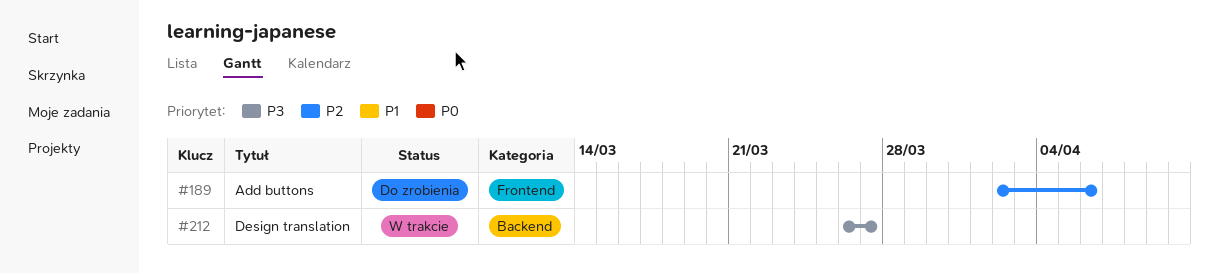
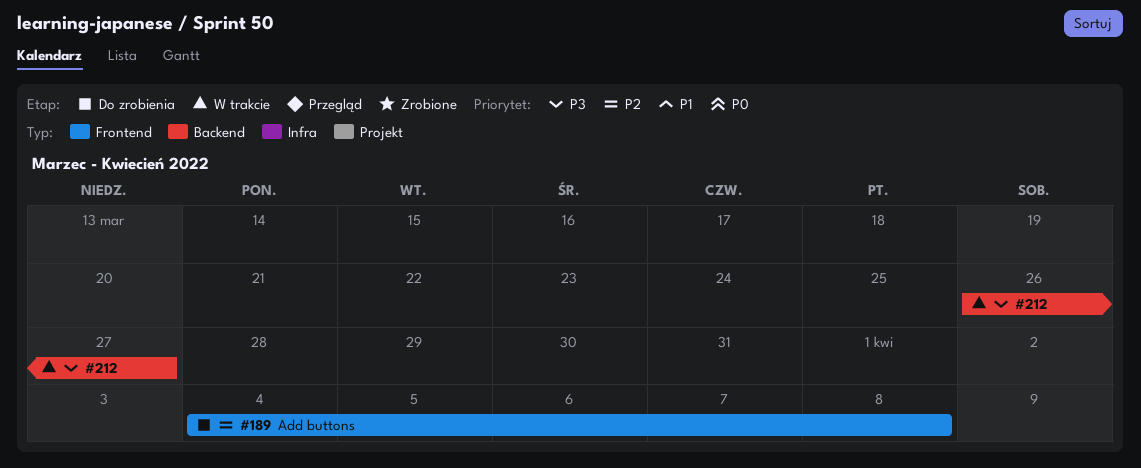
#189, start: Apr 2 -> Apr 4
#189, due: Apr 6 -> Apr 8

